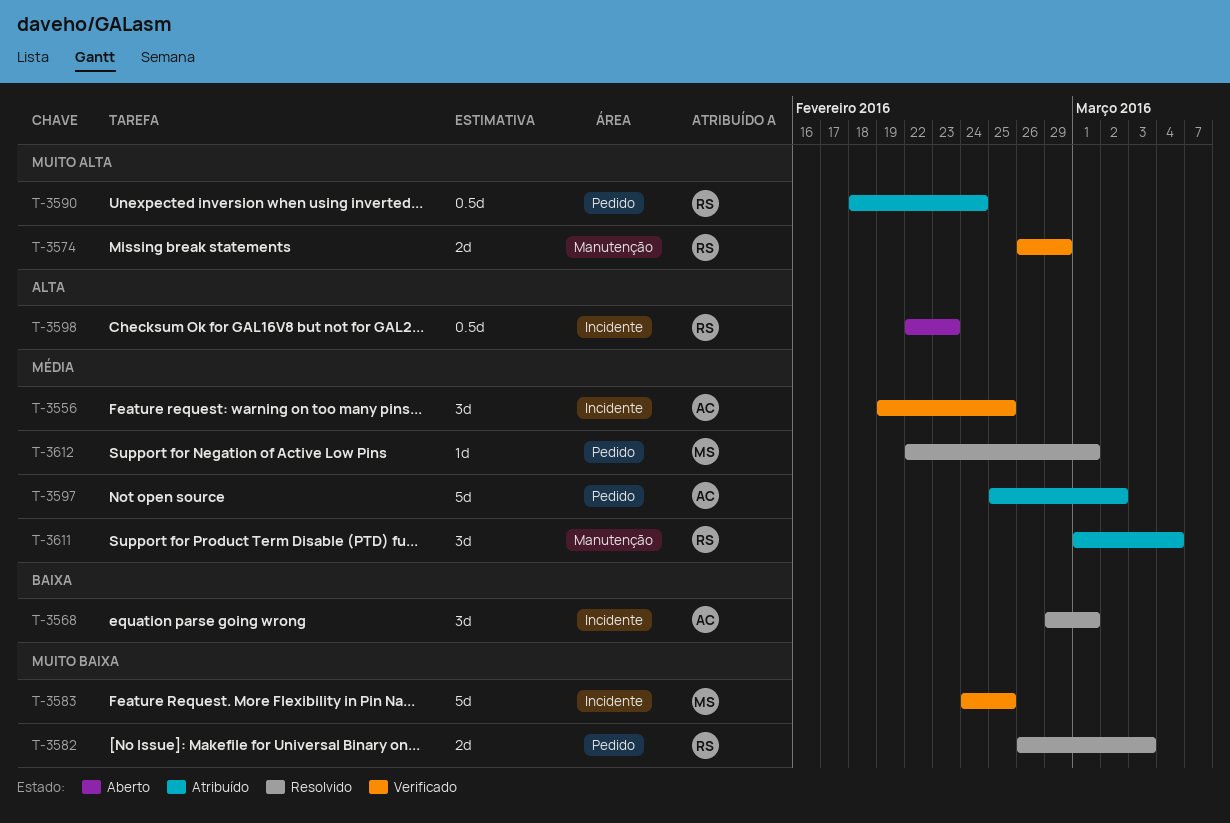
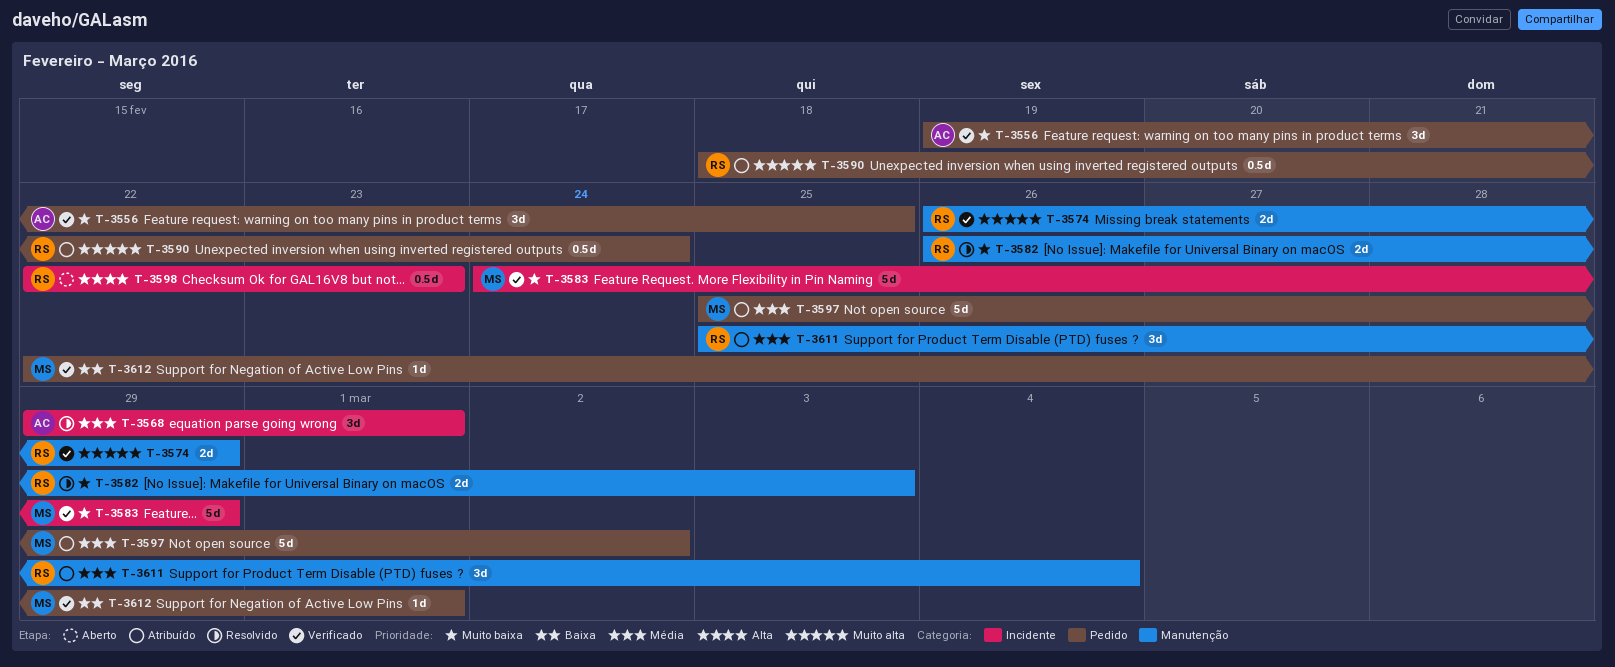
T-3556, priority: Média -> Muito baixa
T-3556, label: Incidente -> Pedido
T-3568, priority: Baixa -> Média
T-3582, label: Pedido -> Manutenção
T-3583, due: Feb 25 -> Feb 29
T-3597, owner: AC -> MS
T-3611, start: Mar 1 -> Feb 25
T-3612, status: Resolvido -> Verificado
T-3612, priority: Média -> Baixa

